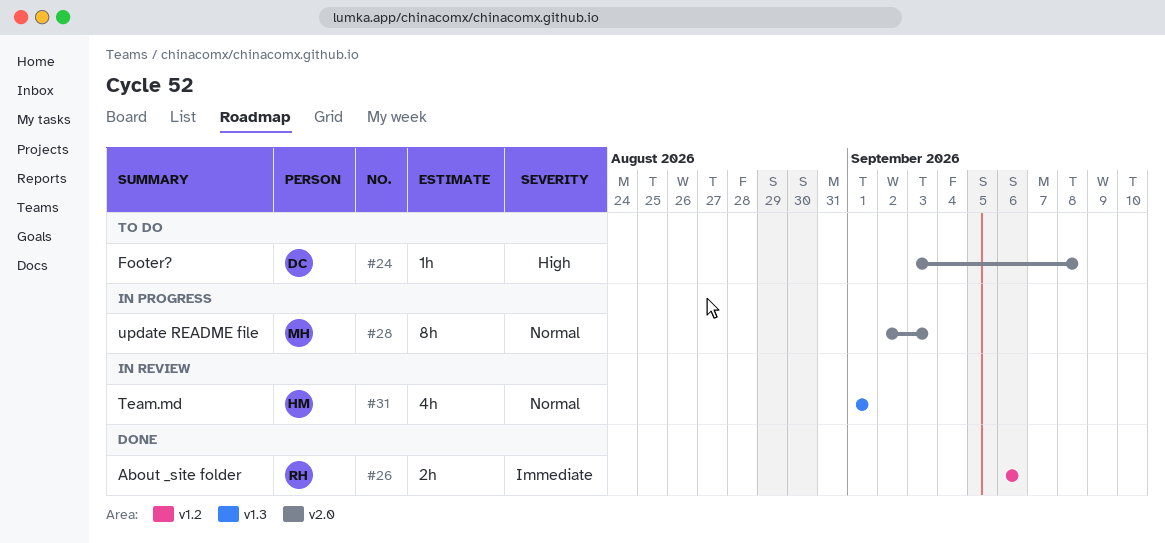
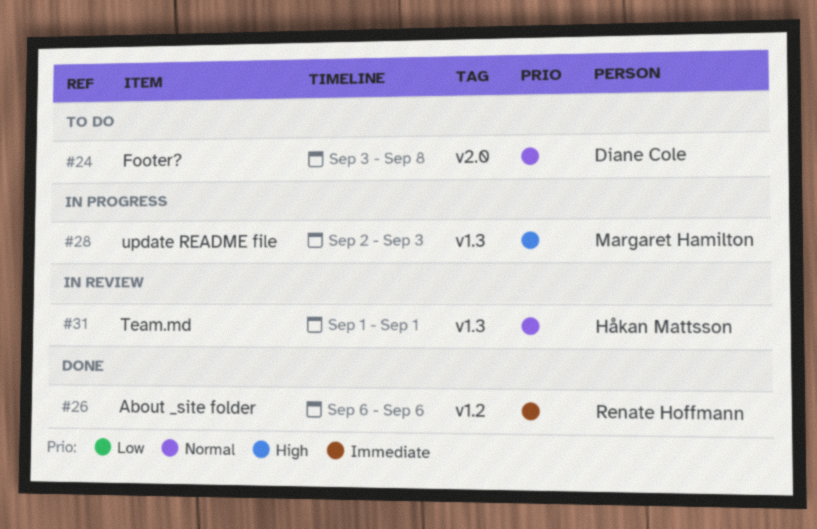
#24, priority: High -> Normal
#28, priority: Normal -> High
#28, label: v2.0 -> v1.3

